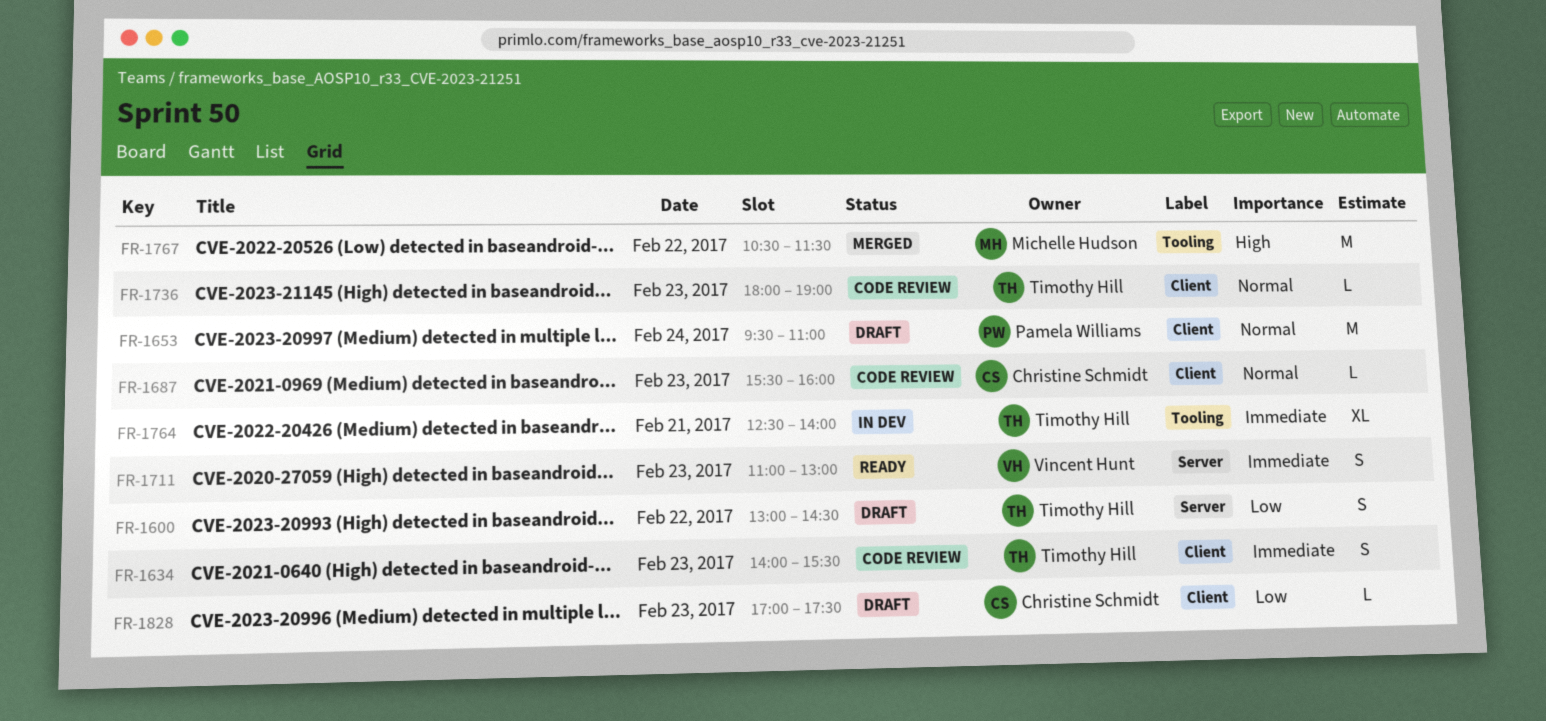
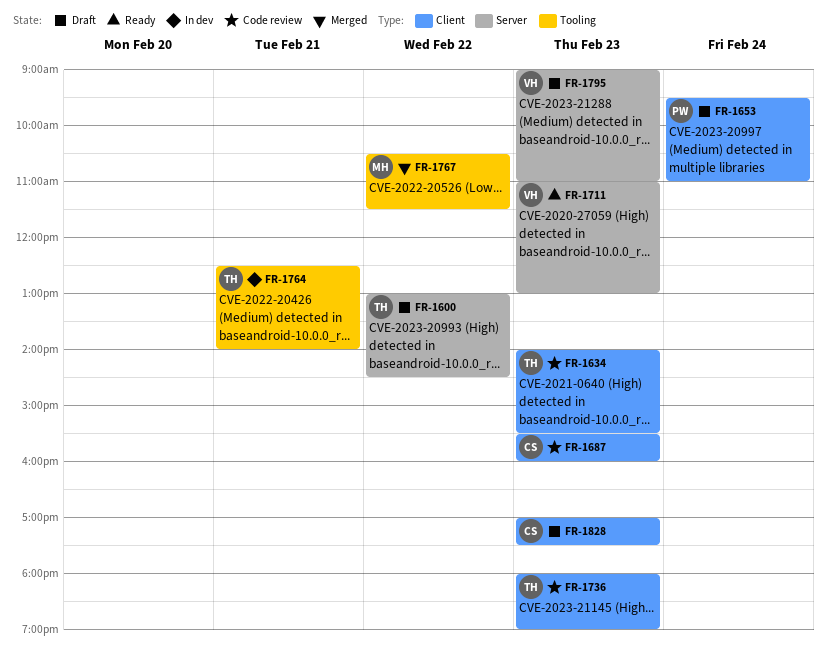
FR-1795: none -> present

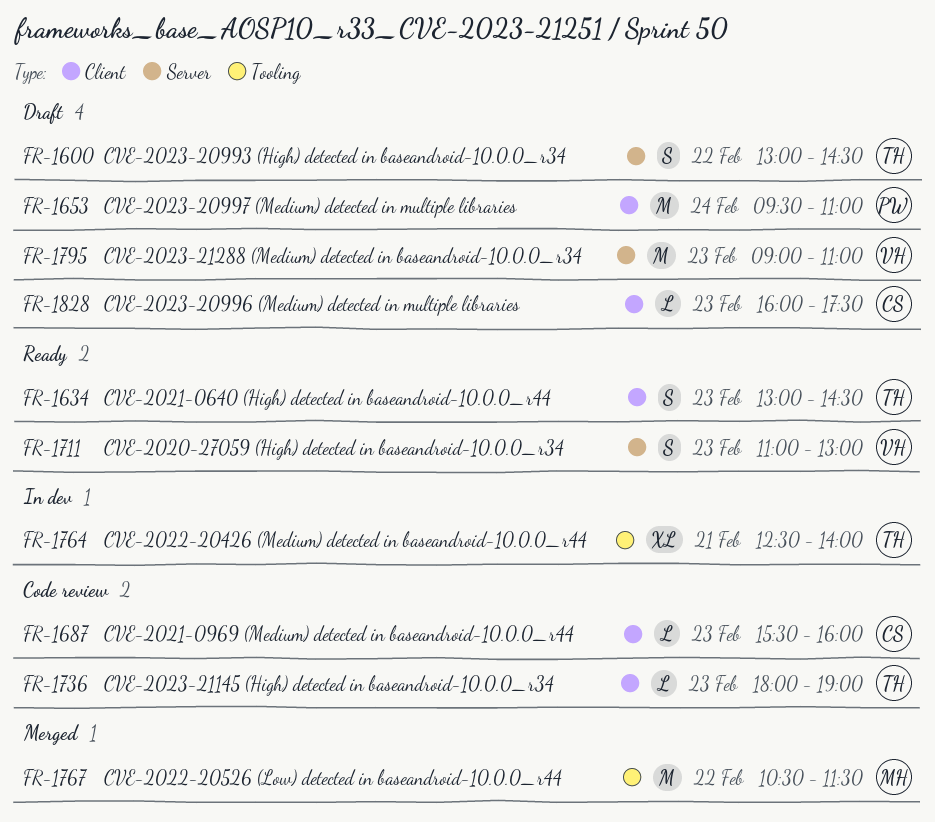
FR-1634, status: Code review -> Ready
FR-1634, begins: 14:00 -> 13:00
FR-1634, ends: 15:30 -> 14:30
FR-1828, begins: 17:00 -> 16:00

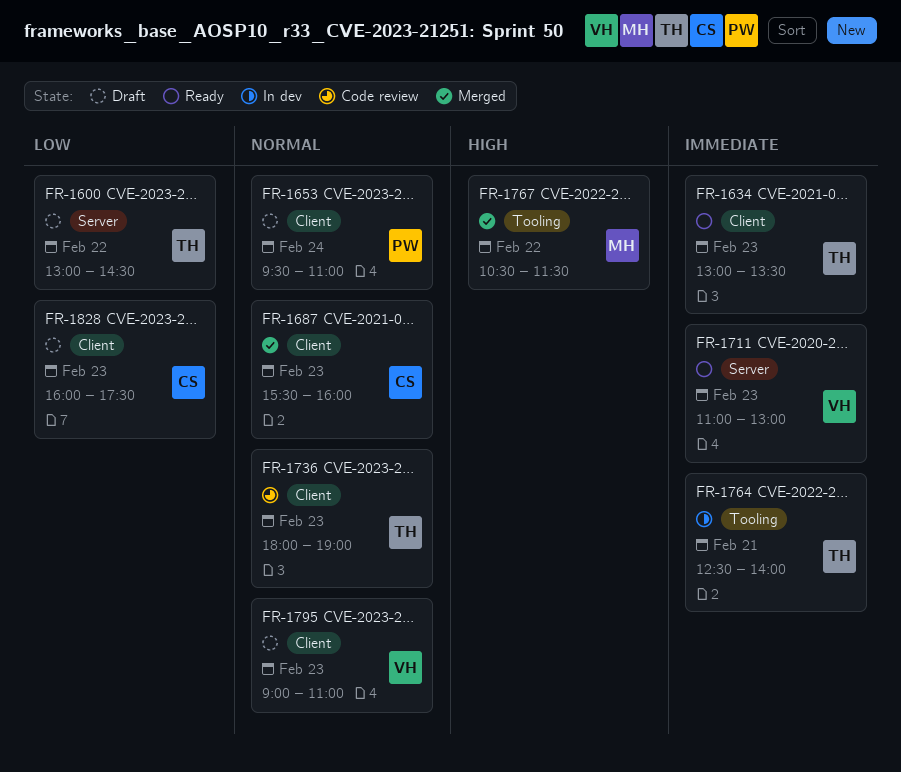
FR-1634, ends: 14:30 -> 13:30
FR-1687, status: Code review -> Merged
FR-1795, label: Server -> Client

